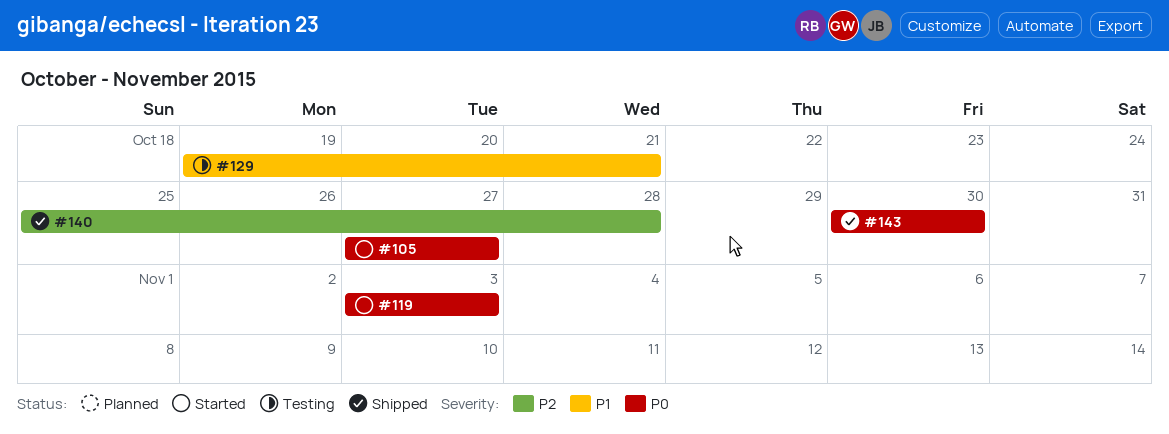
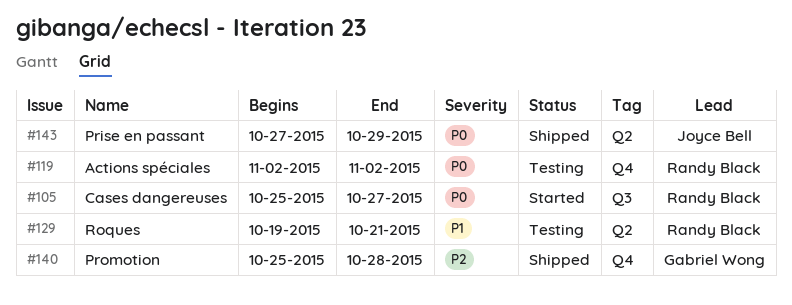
#105, start: Oct 27 -> Oct 25
#119, status: Started -> Testing
#119, start: Nov 3 -> Nov 2
#119, due: Nov 3 -> Nov 2
#143, start: Oct 30 -> Oct 27
#143, due: Oct 30 -> Oct 29

